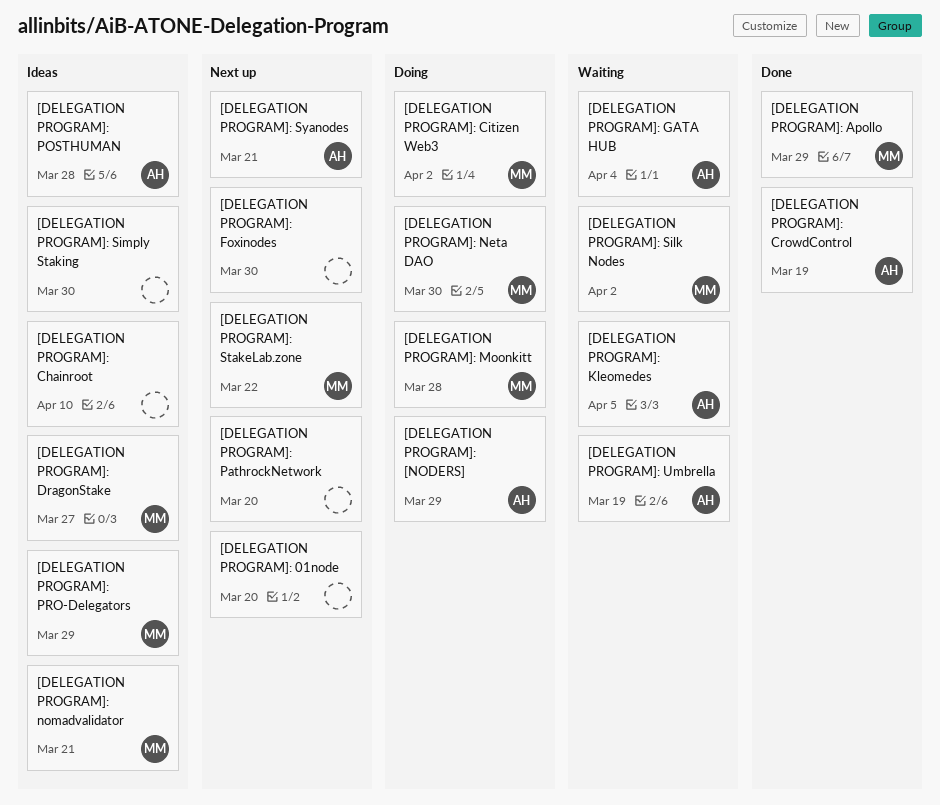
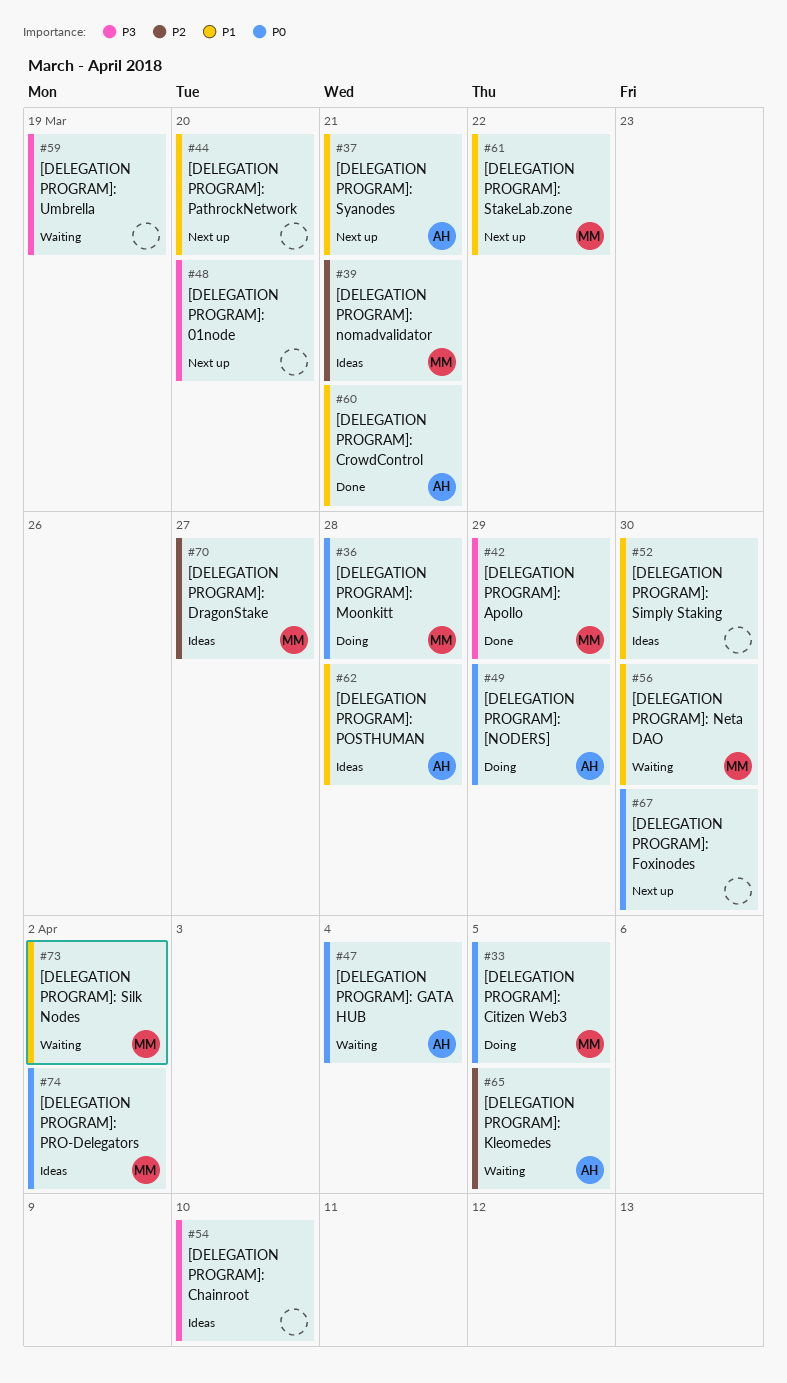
[DELEGATION PROGRAM]: Citizen Web3, due: Apr 2 -> Apr 5
[DELEGATION PROGRAM]: CrowdControl, due: Mar 19 -> Mar 21
[DELEGATION PROGRAM]: Neta DAO, status: Doing -> Waiting
[DELEGATION PROGRAM]: PRO-Delegators, due: Mar 29 -> Apr 2
[DELEGATION PROGRAM]: Umbrella, owner: AH -> none

